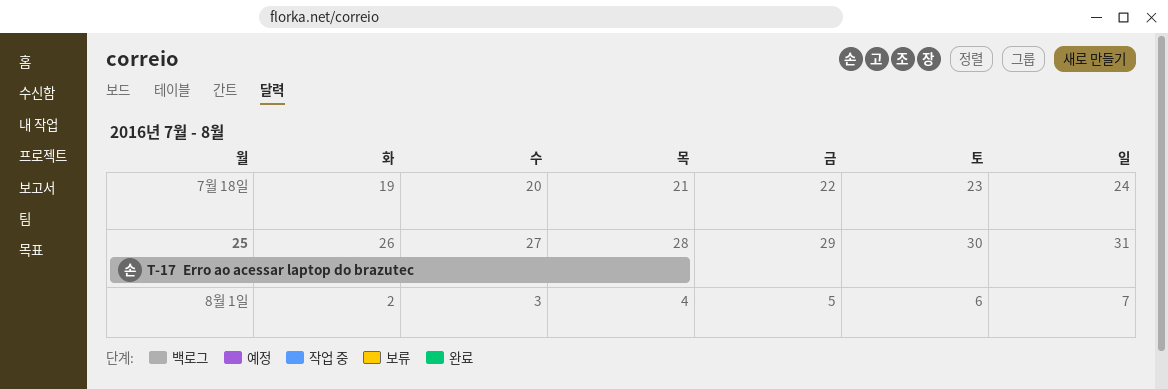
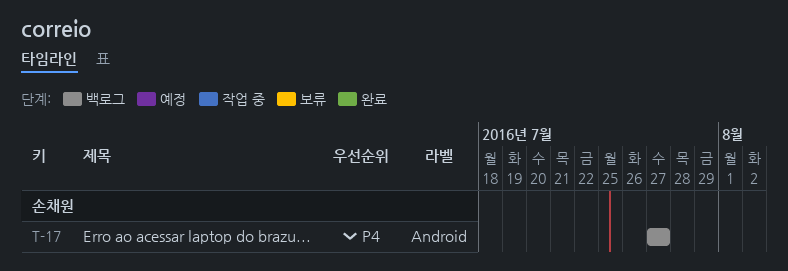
T-17, start: Jul 25 -> Jul 27
T-17, due: Jul 28 -> Jul 27

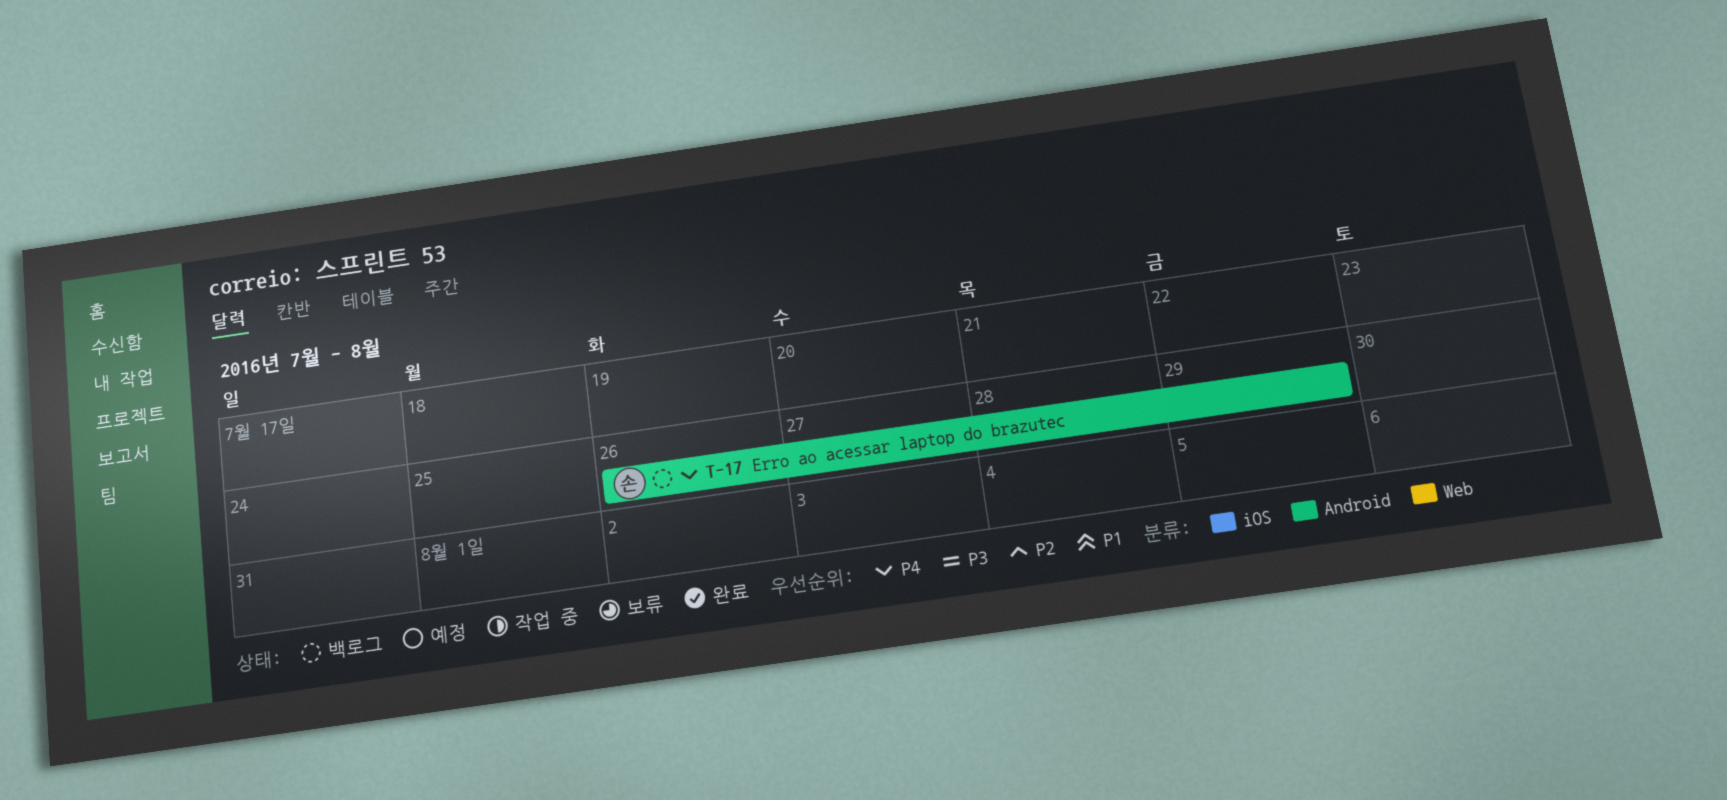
T-17, start: Jul 27 -> Jul 26
T-17, due: Jul 27 -> Jul 29

